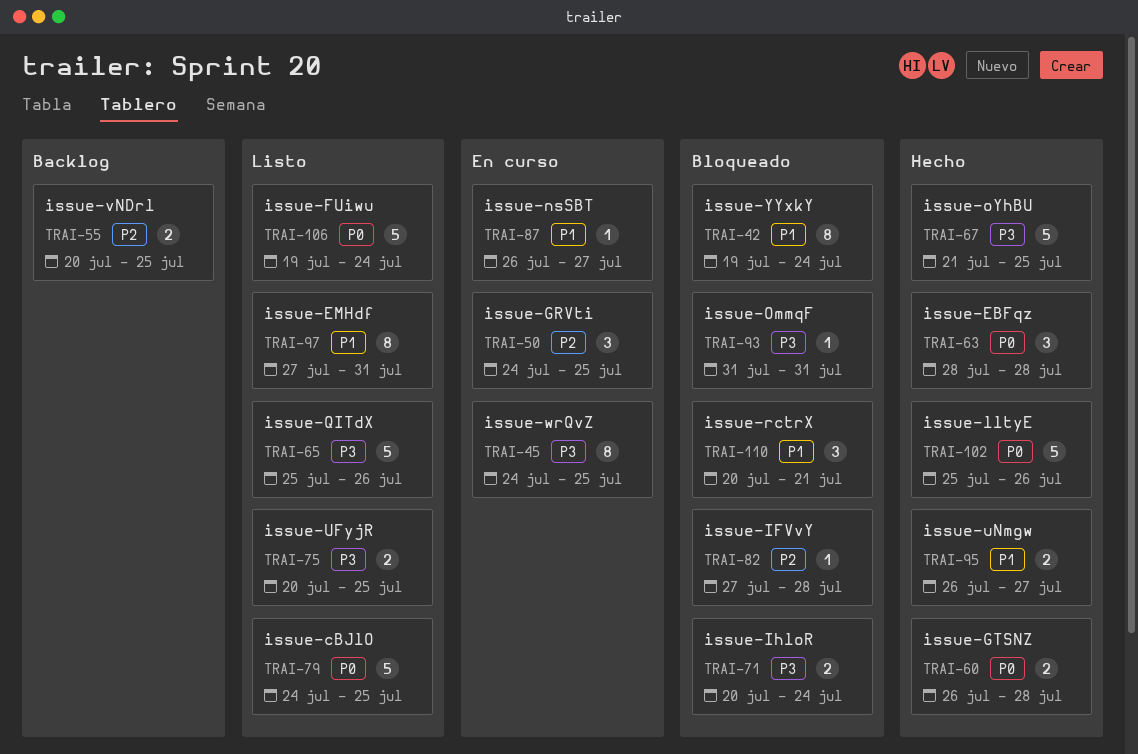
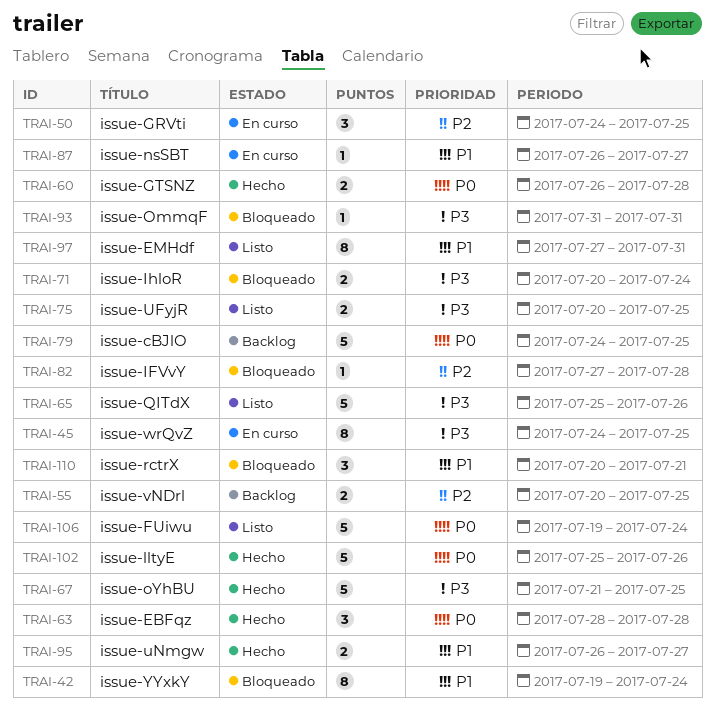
TRAI-79, status: Listo -> Backlog

